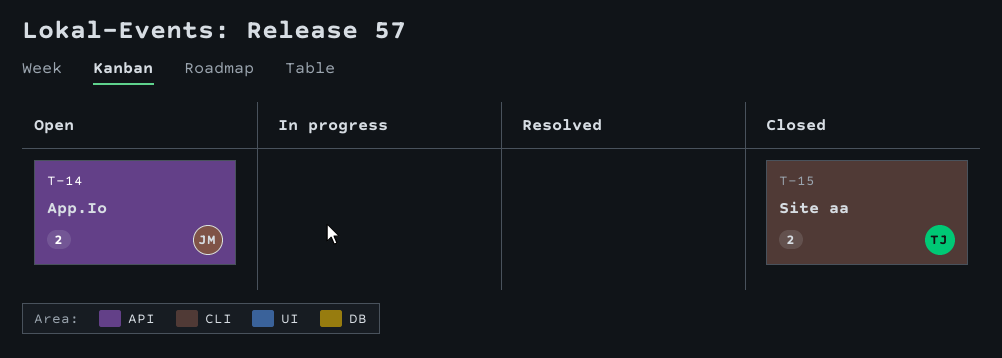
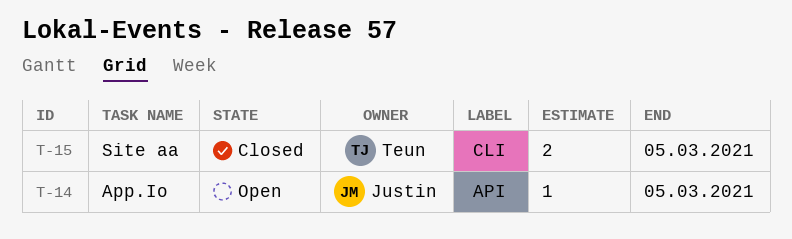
T-14, estimate: 2 -> 1

